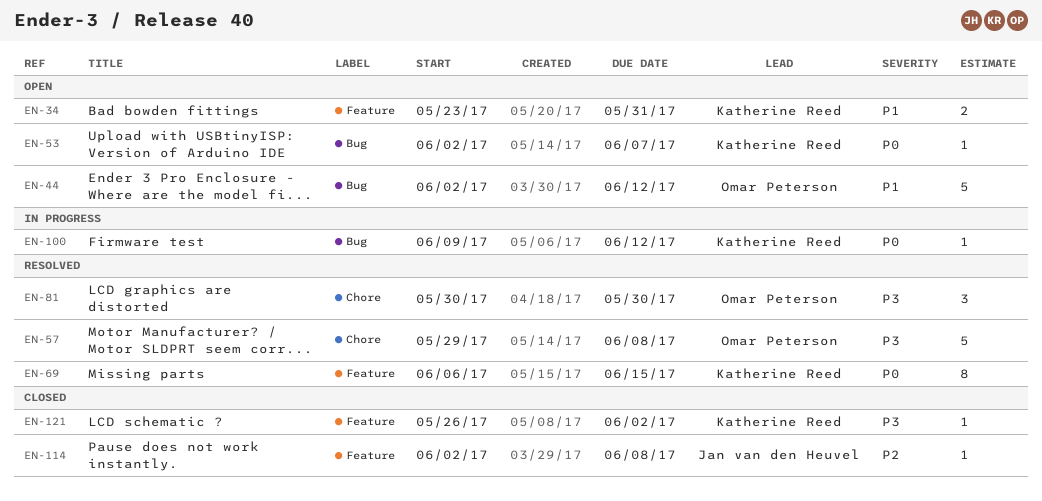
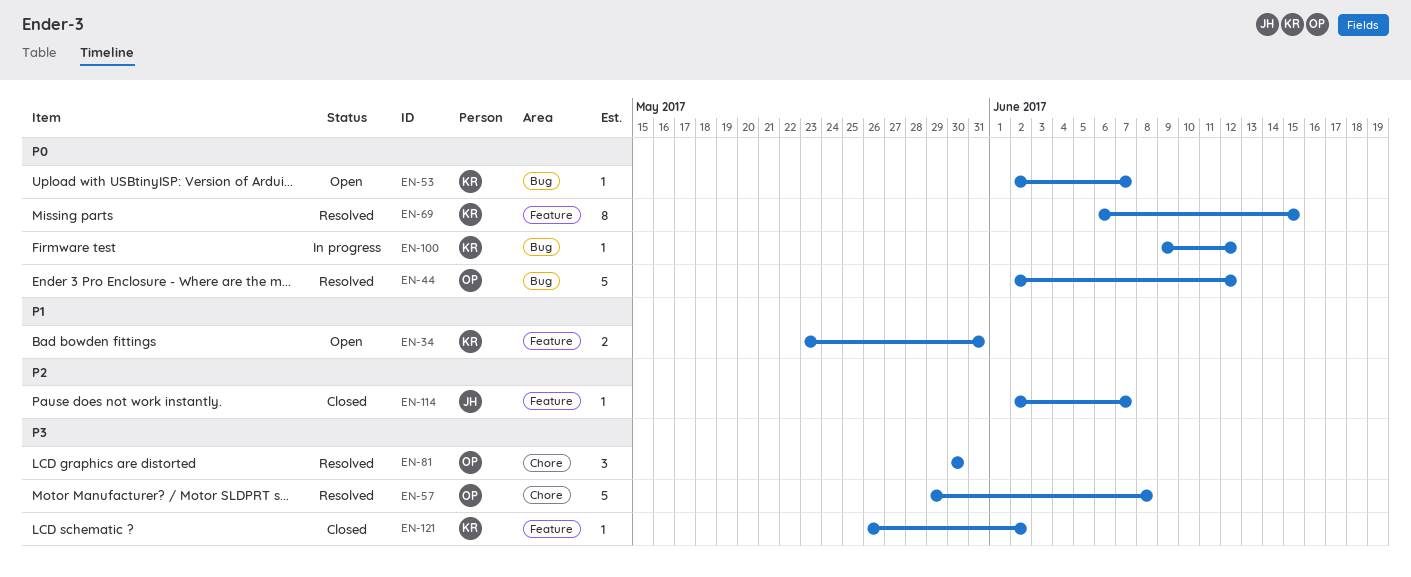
EN-44, status: Open -> Resolved
EN-44, priority: P1 -> P0
EN-114, due: Jun 8 -> Jun 7

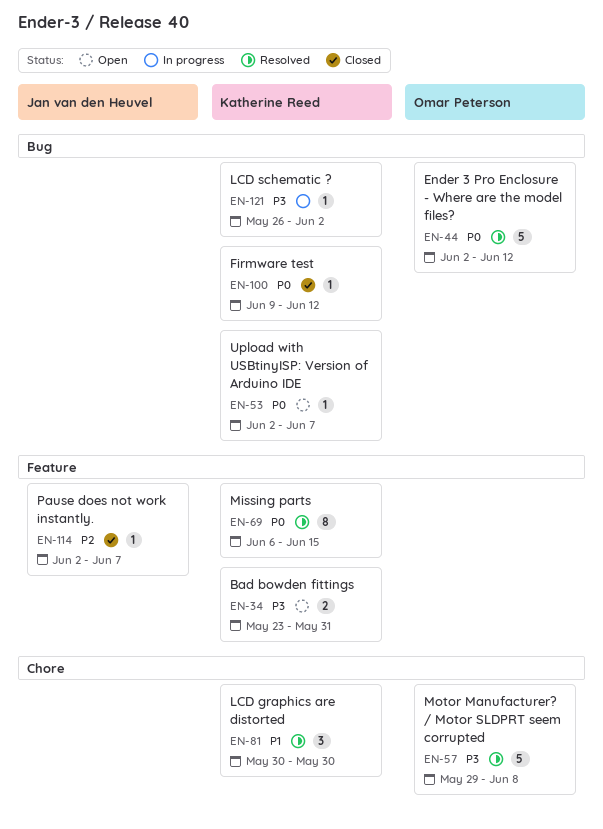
EN-34, priority: P1 -> P3
EN-81, owner: Omar Peterson -> Katherine Reed
EN-81, priority: P3 -> P1
EN-100, status: In progress -> Closed
EN-121, status: Closed -> In progress
EN-121, label: Feature -> Bug

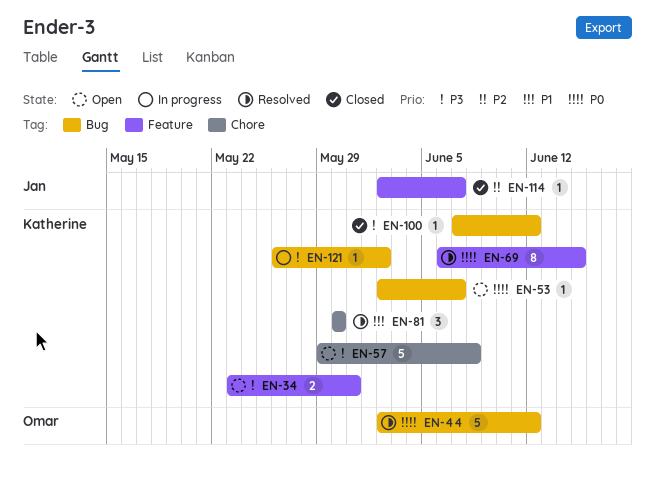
EN-57, status: Resolved -> Open
EN-57, owner: Omar Peterson -> Katherine Reed
EN-100, priority: P0 -> P3
EN-100, start: Jun 9 -> Jun 7

